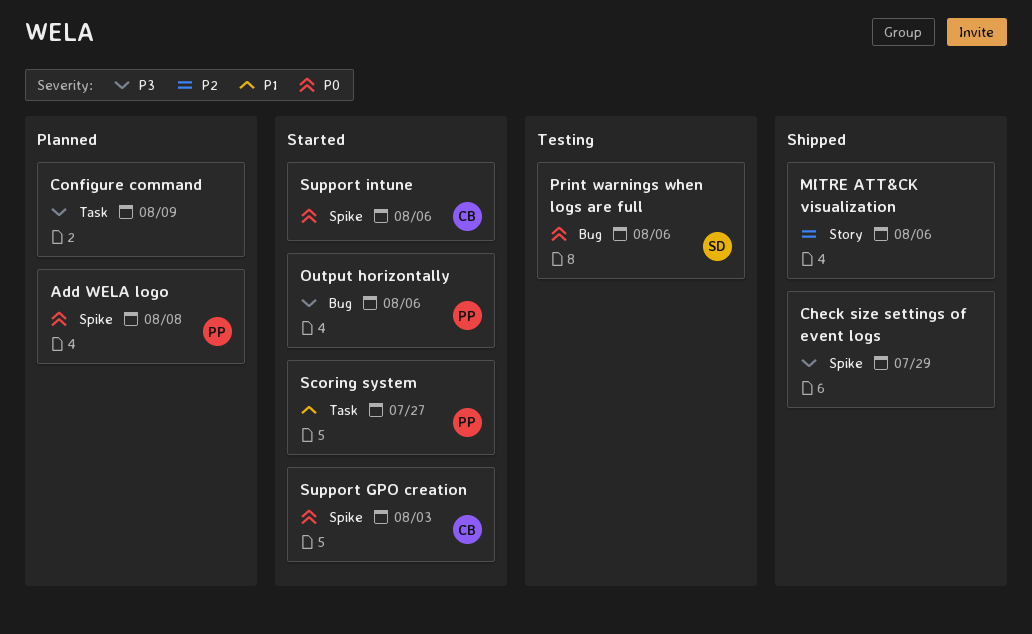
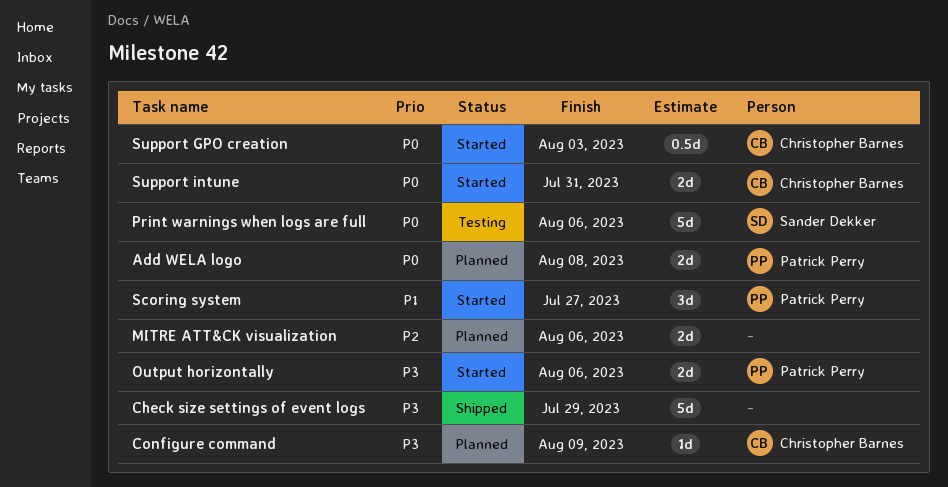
Configure command, owner: none -> Christopher Barnes
MITRE ATT&CK visualization, status: Shipped -> Planned
Support intune, due: Aug 6 -> Jul 31

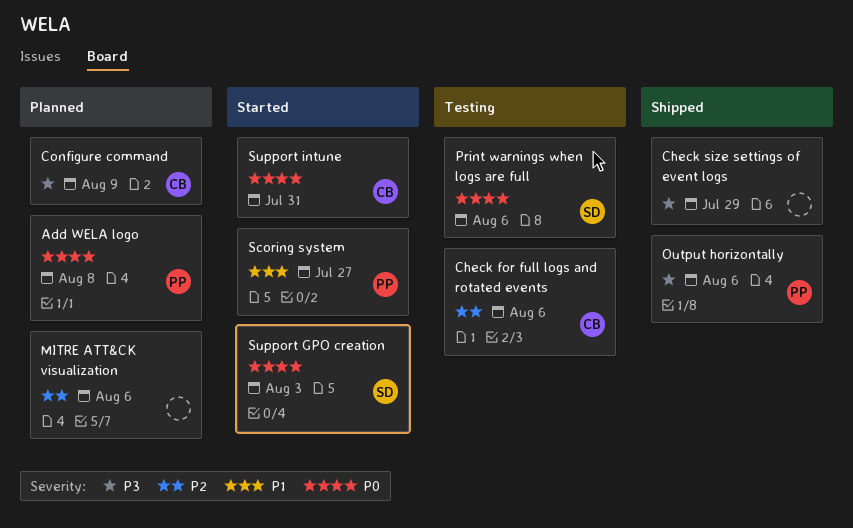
Check for full logs and rotated events: none -> present
Output horizontally, status: Started -> Shipped
Support GPO creation, owner: Christopher Barnes -> Sander Dekker

